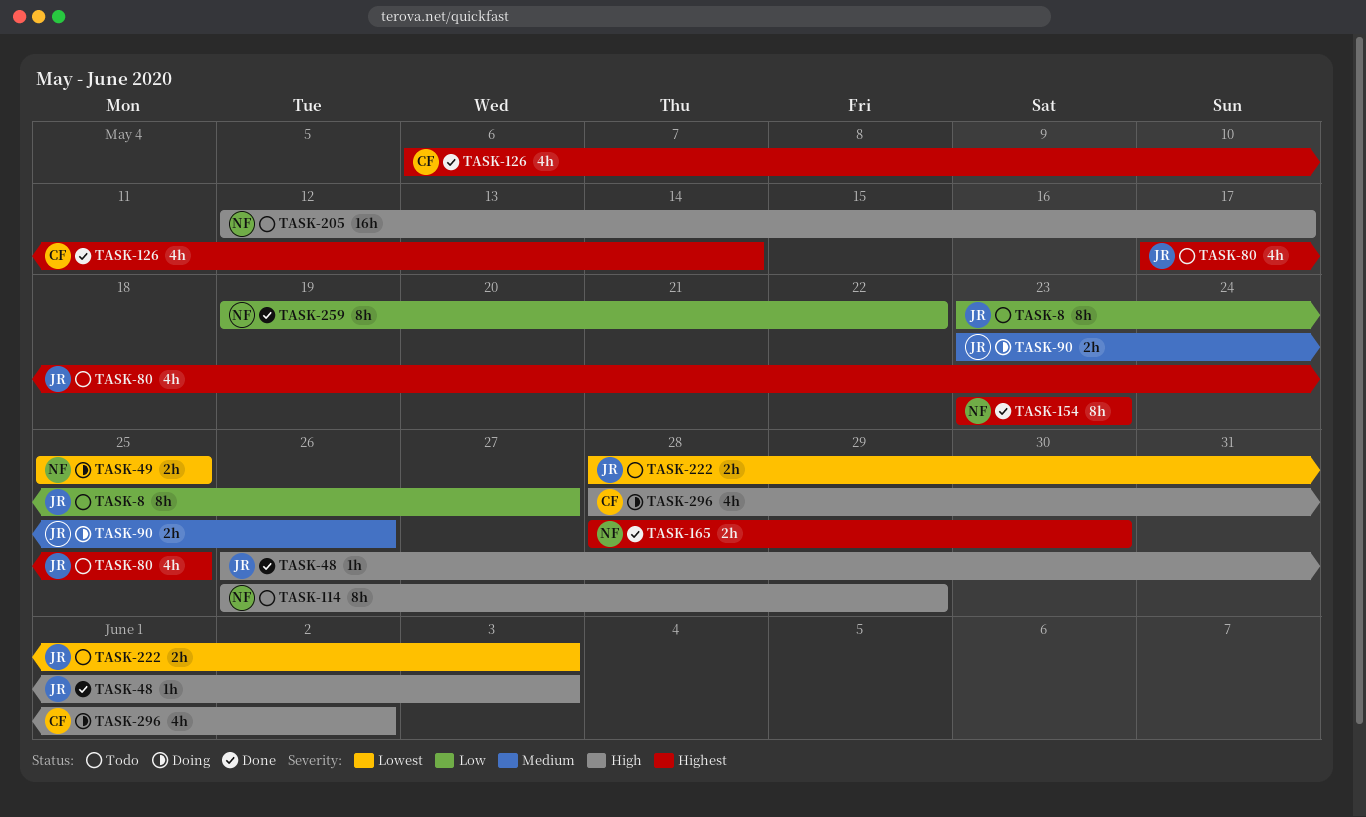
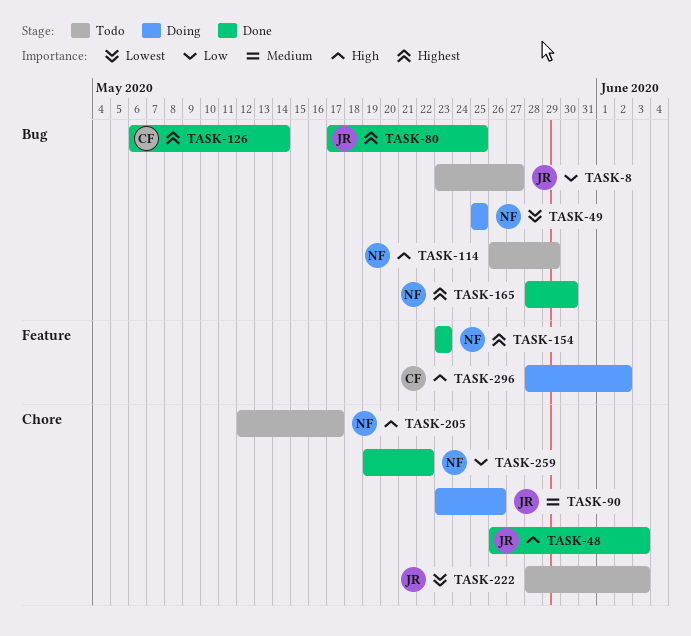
TASK-80, status: Todo -> Done

